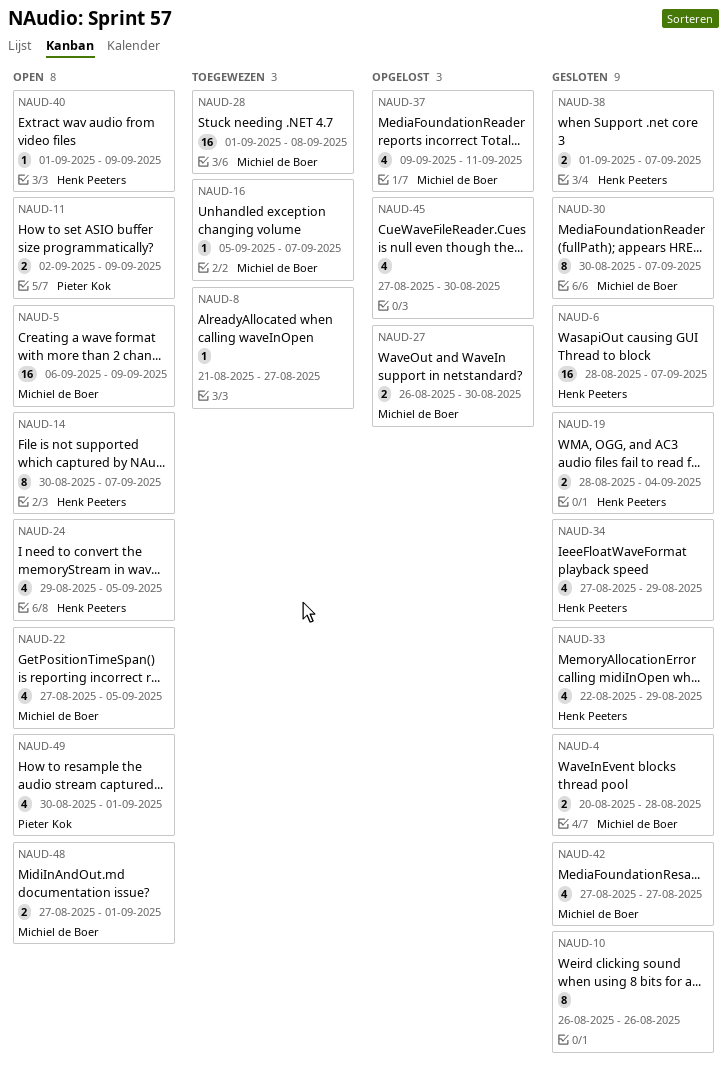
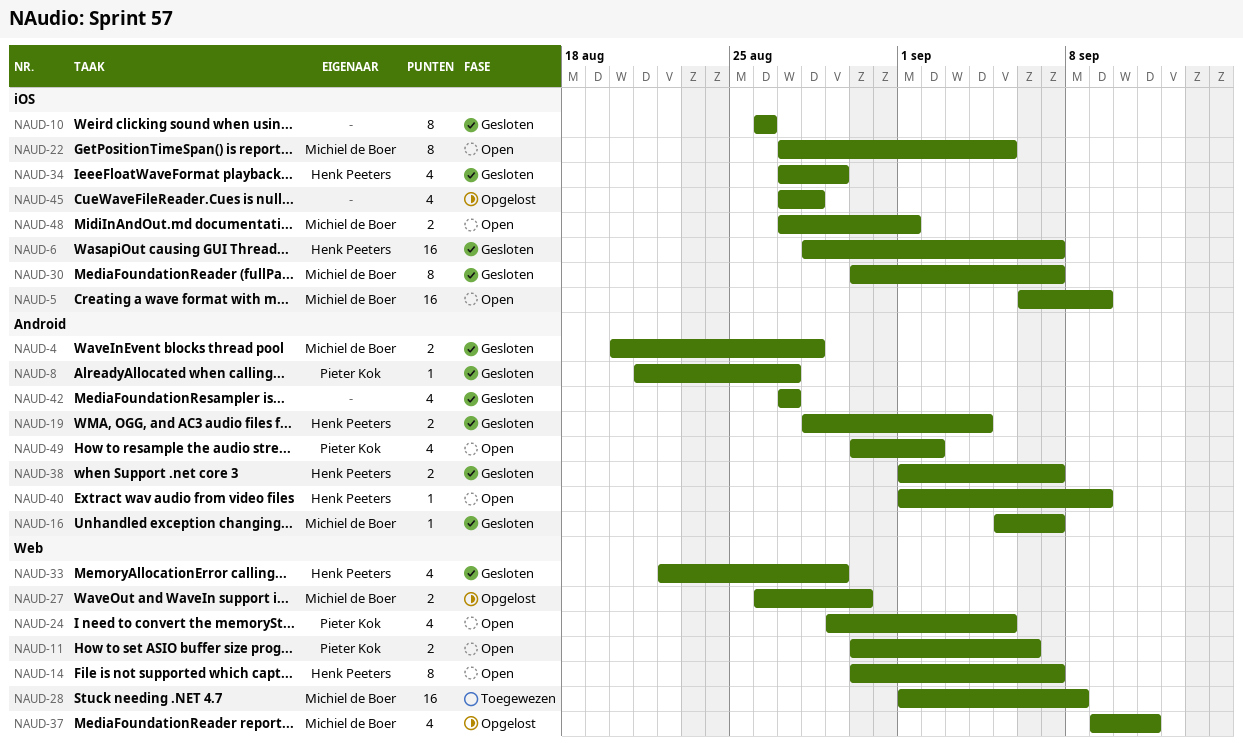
NAUD-8, status: Toegewezen -> Gesloten
NAUD-8, owner: none -> Pieter Kok
NAUD-11, start: Sep 2 -> Aug 30
NAUD-11, due: Sep 9 -> Sep 6
NAUD-16, status: Toegewezen -> Gesloten
NAUD-22, estimate: 4 -> 8
NAUD-24, owner: Henk Peeters -> Pieter Kok
NAUD-42, owner: Michiel de Boer -> none
NAUD-45, due: Aug 30 -> Aug 28
NAUD-49, due: Sep 1 -> Sep 2

